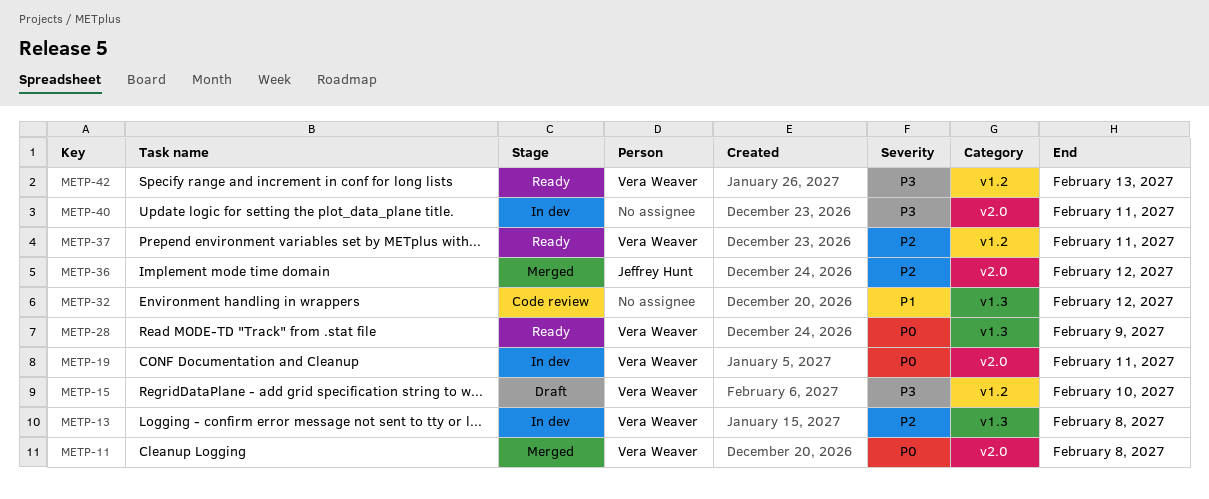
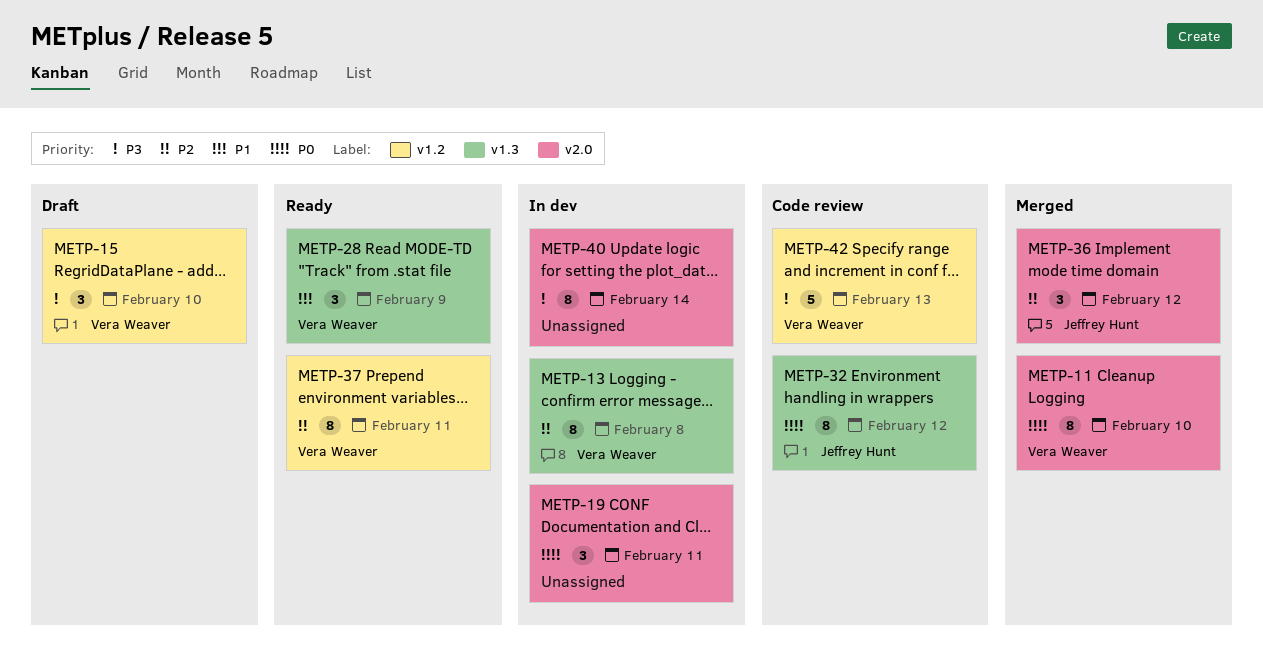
METP-11, due: Feb 8 -> Feb 10
METP-19, owner: Vera Weaver -> none
METP-28, priority: P0 -> P1
METP-32, owner: none -> Jeffrey Hunt
METP-32, priority: P1 -> P0
METP-40, due: Feb 11 -> Feb 14
METP-42, status: Ready -> Code review

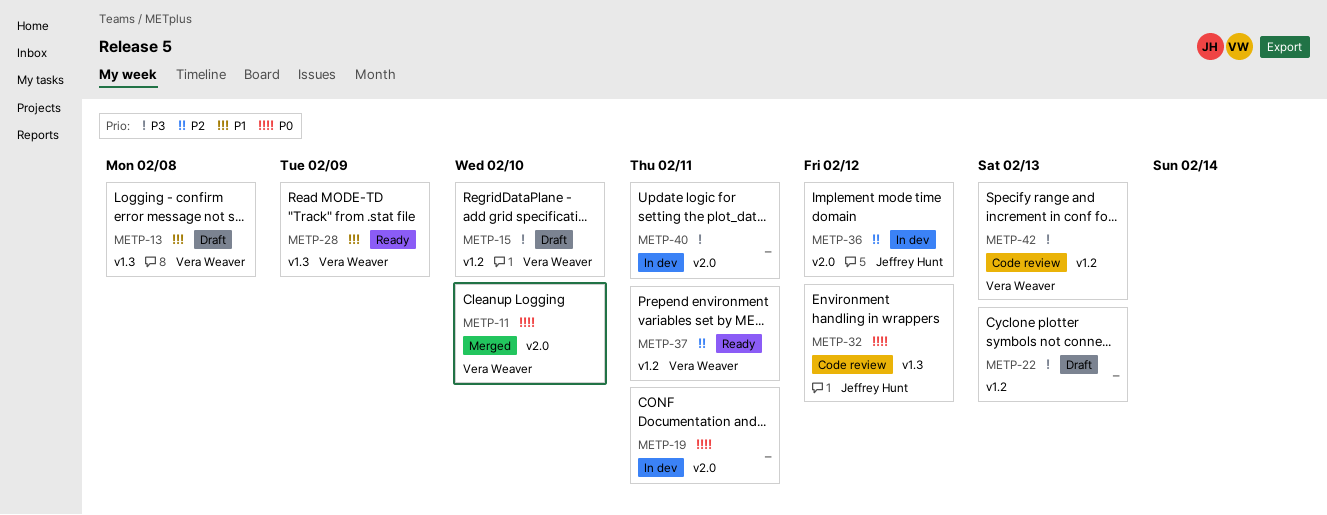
METP-13, status: In dev -> Draft
METP-13, priority: P2 -> P1
METP-22: none -> present
METP-36, status: Merged -> In dev
METP-40, due: Feb 14 -> Feb 11

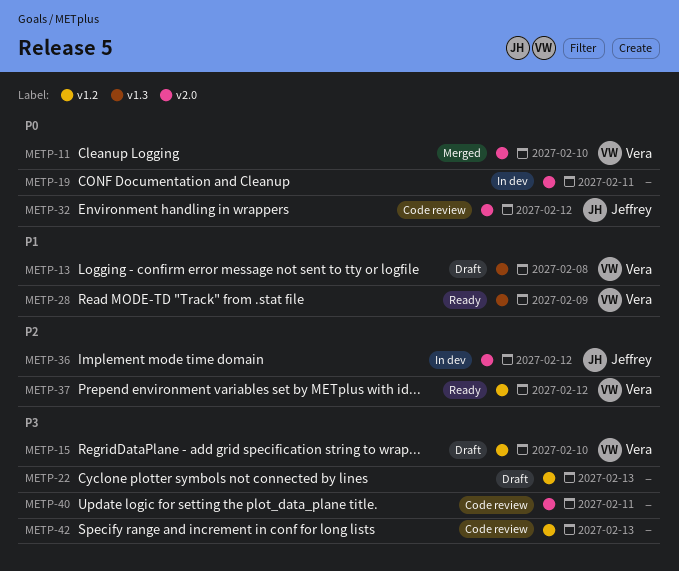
METP-32, label: v1.3 -> v2.0
METP-37, due: Feb 11 -> Feb 12
METP-40, status: In dev -> Code review
METP-42, owner: Vera Weaver -> none

